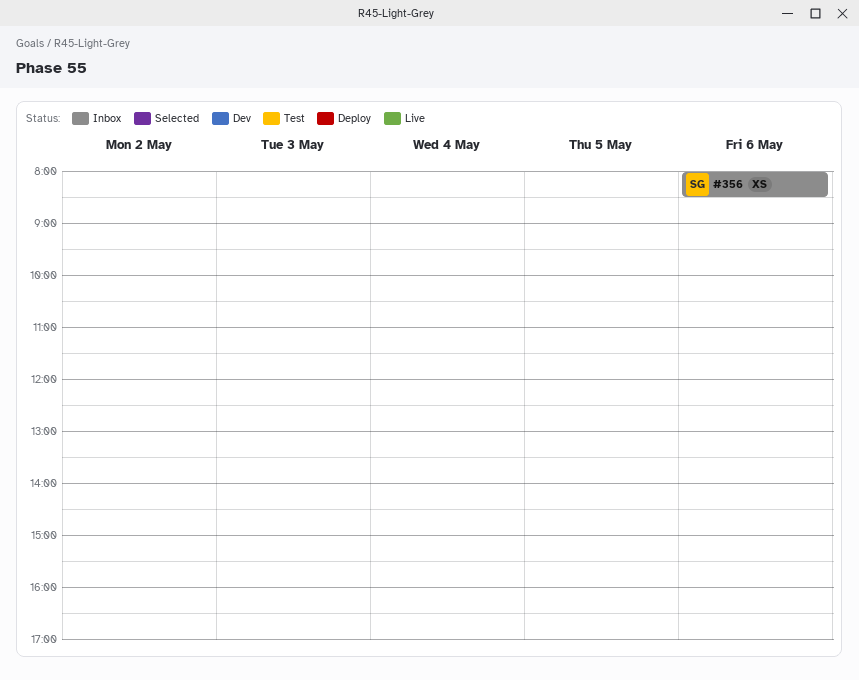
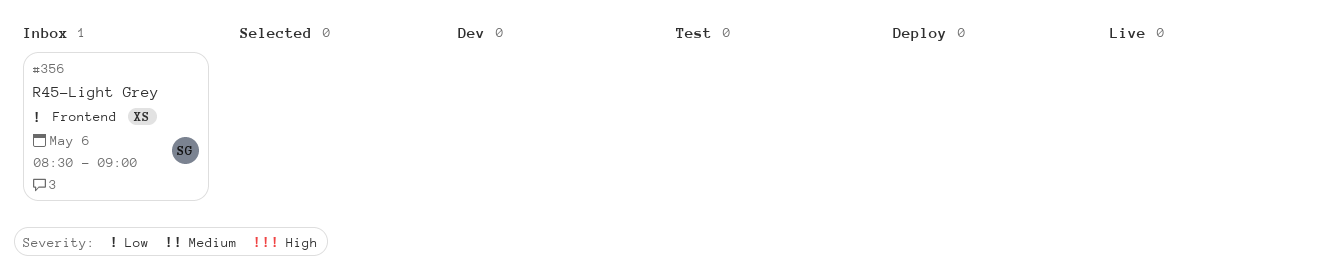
#356, begins: 08:00 -> 08:30
#356, ends: 08:30 -> 09:00

